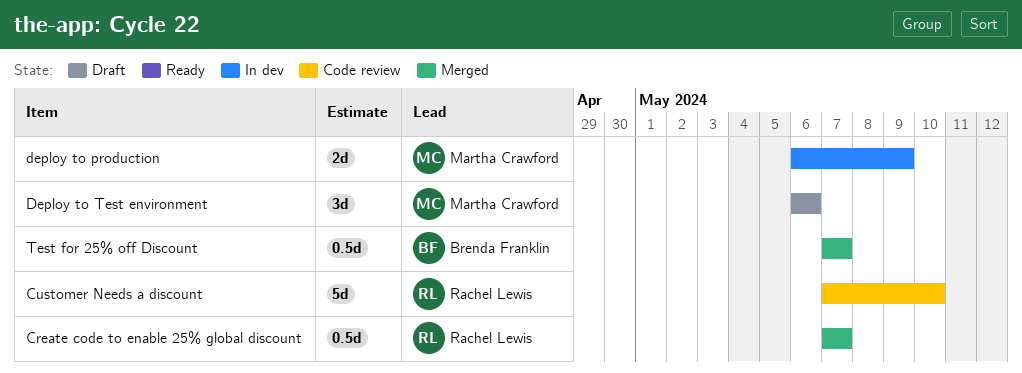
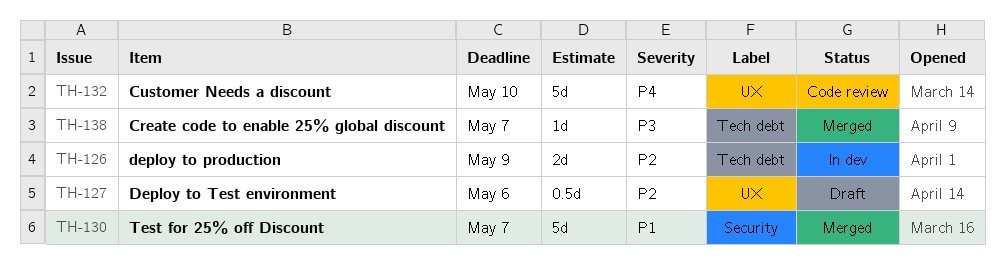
Create code to enable 25% global discount, estimate: 0.5d -> 1d
Deploy to Test environment, estimate: 3d -> 0.5d
Test for 25% off Discount, estimate: 0.5d -> 5d

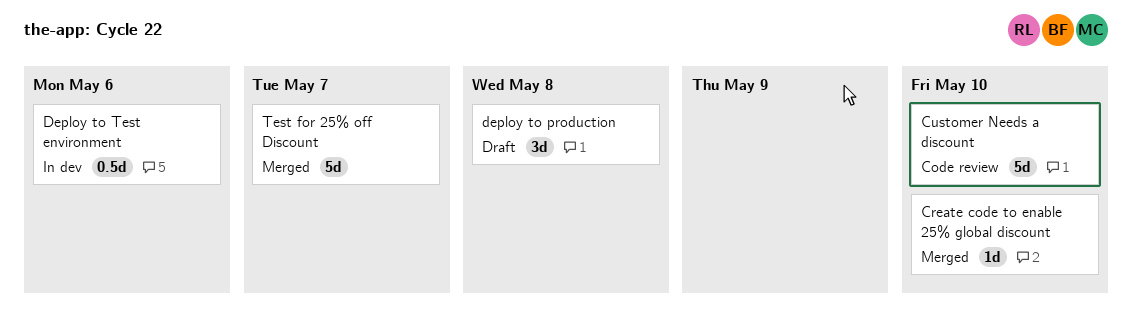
Create code to enable 25% global discount, due: May 7 -> May 10
deploy to production, status: In dev -> Draft
deploy to production, estimate: 2d -> 3d
deploy to production, due: May 9 -> May 8
Deploy to Test environment, status: Draft -> In dev

